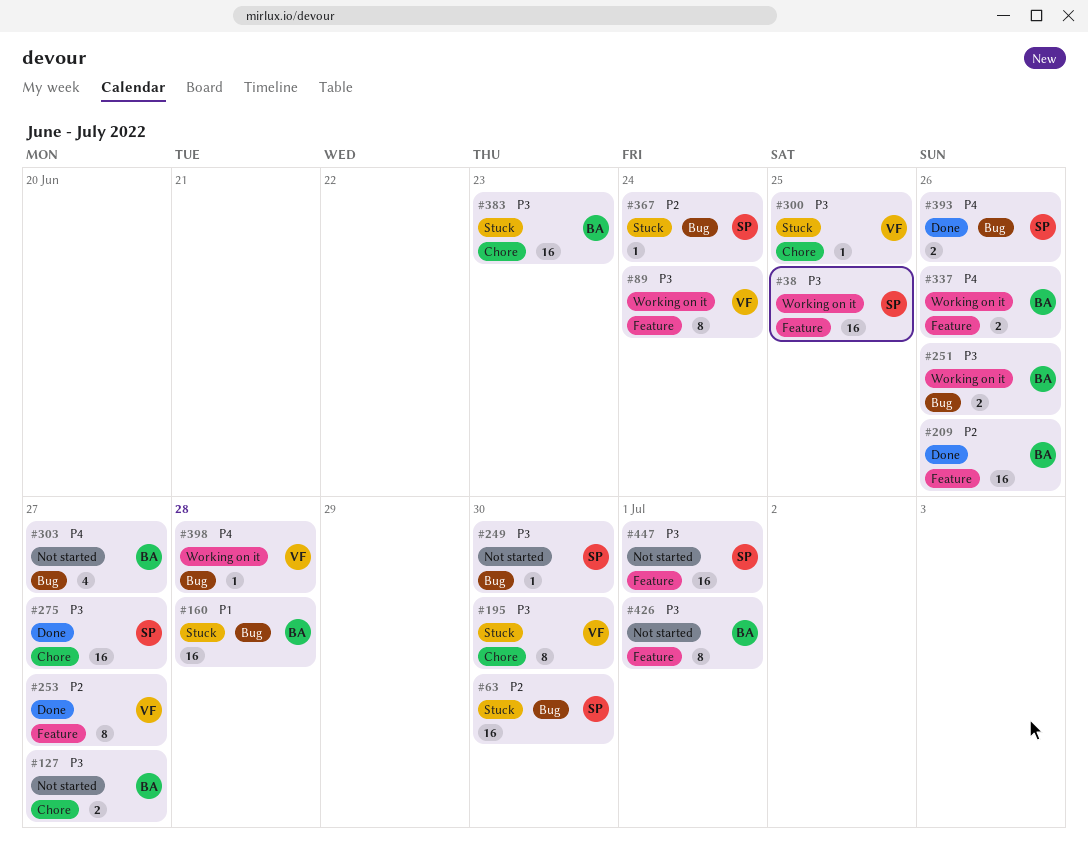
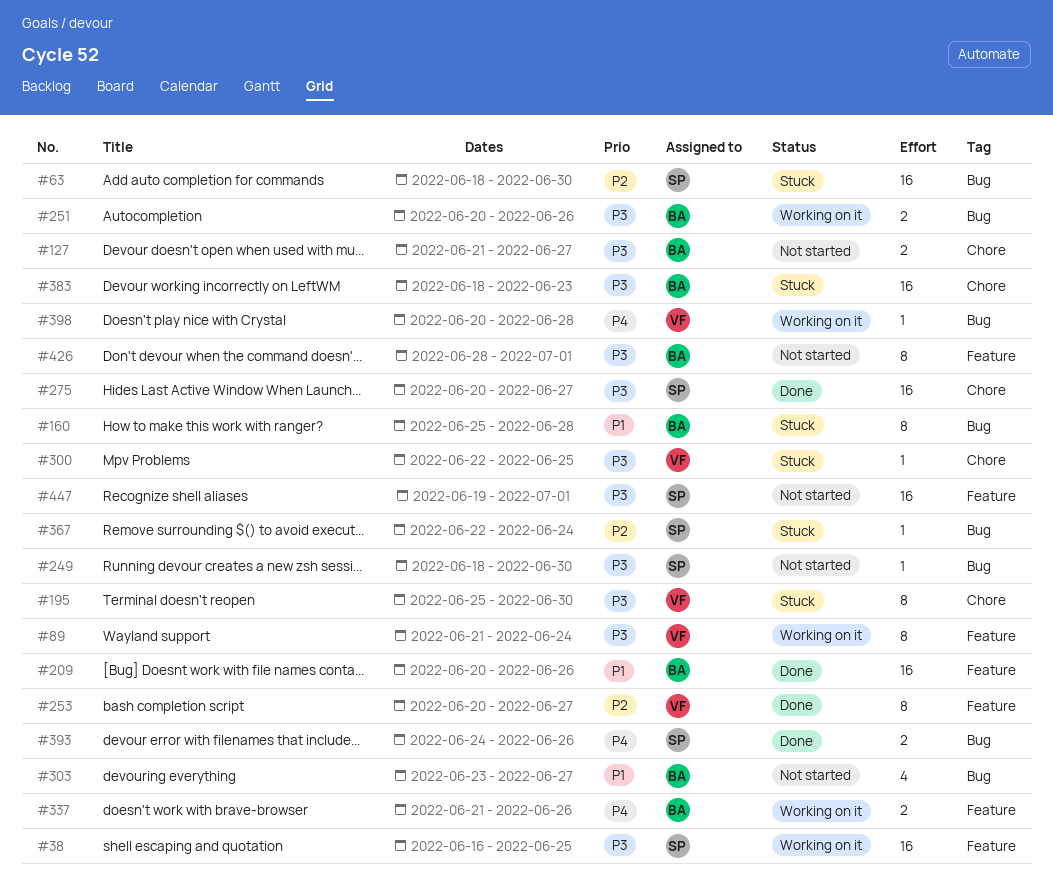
#160, estimate: 16 -> 8
#209, priority: P2 -> P1
#303, priority: P4 -> P1

